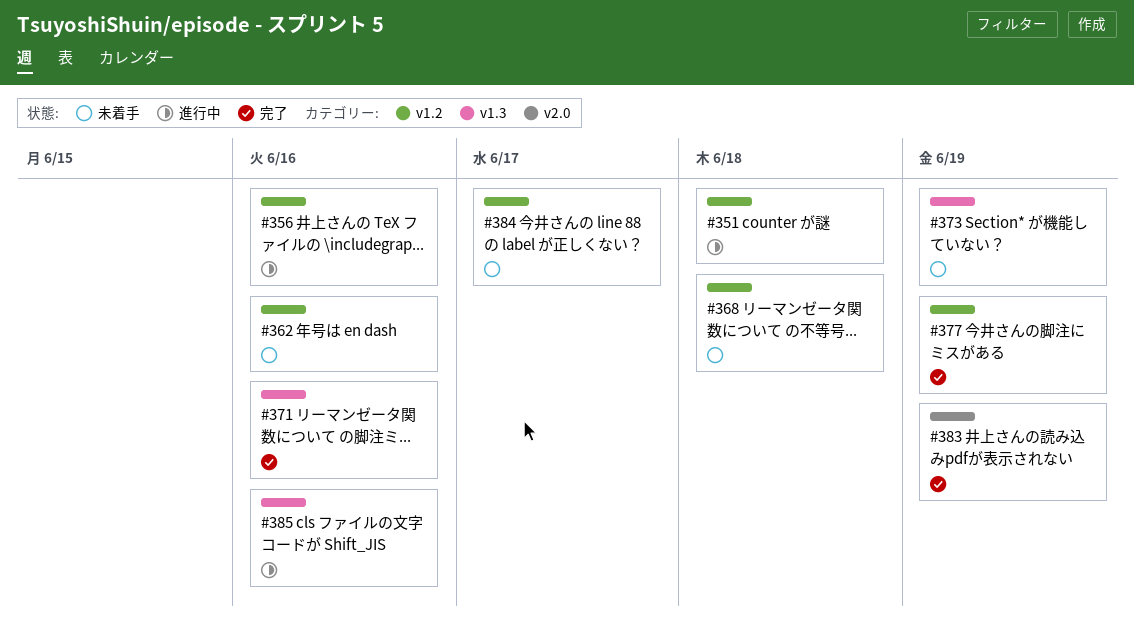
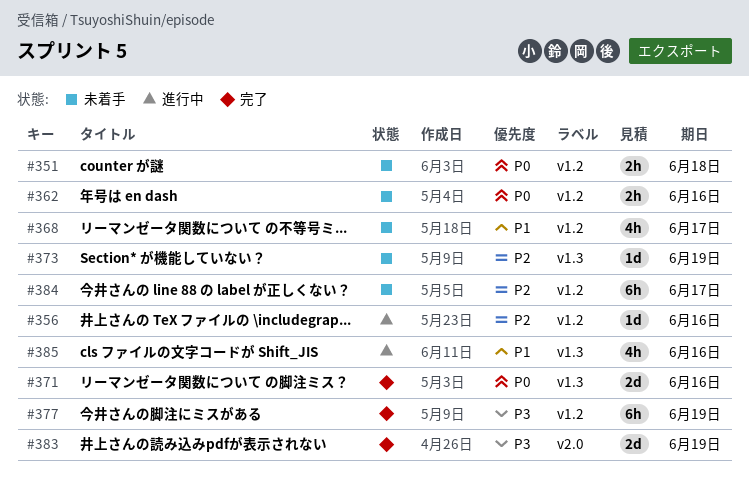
#351, status: 進行中 -> 未着手
#368, due: Jun 18 -> Jun 17

